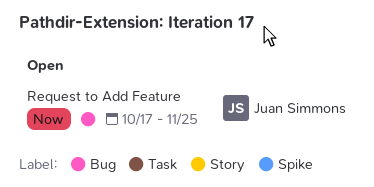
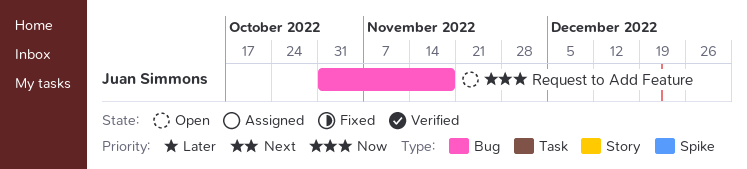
Request to Add Feature, start: Oct 17 -> Oct 31
Request to Add Feature, due: Nov 25 -> Nov 18

